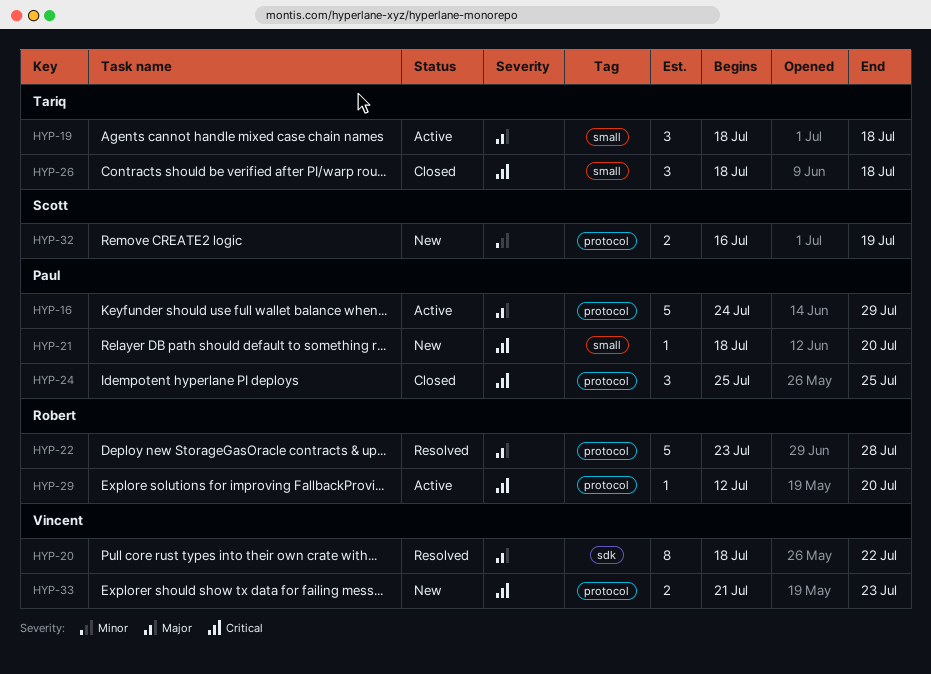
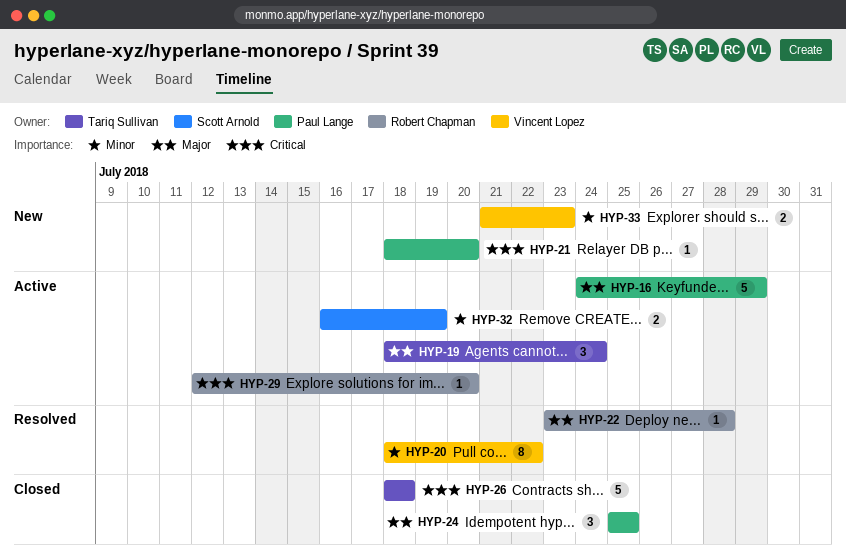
HYP-19, due: Jul 18 -> Jul 24
HYP-20, priority: Major -> Minor
HYP-22, estimate: 5 -> 1
HYP-24, priority: Critical -> Major
HYP-26, estimate: 3 -> 5
HYP-32, status: New -> Active
HYP-33, priority: Critical -> Minor

